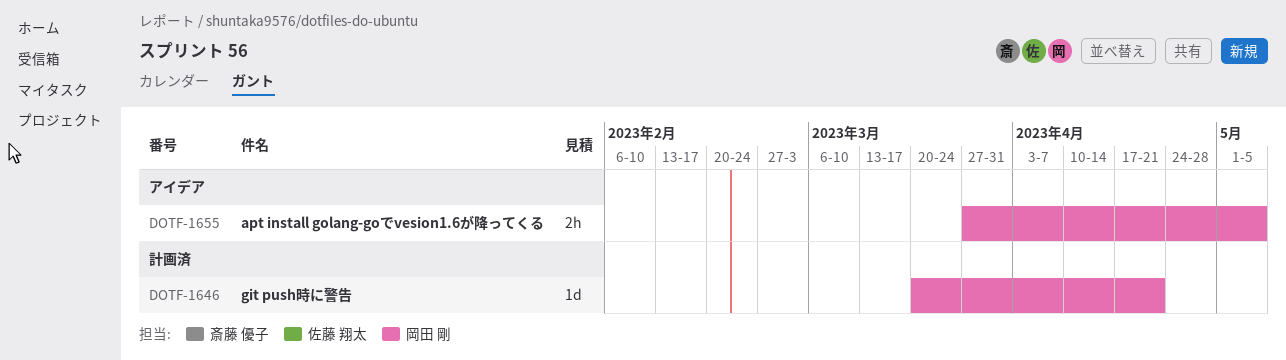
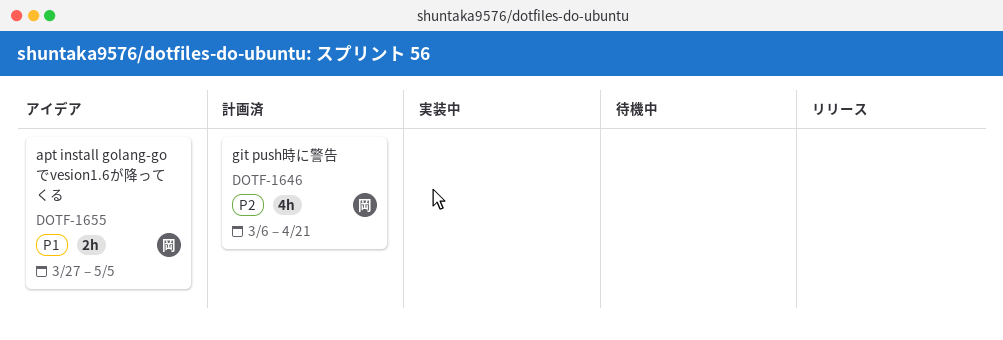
DOTF-1646, estimate: 1d -> 4h
DOTF-1646, start: Mar 20 -> Mar 6

